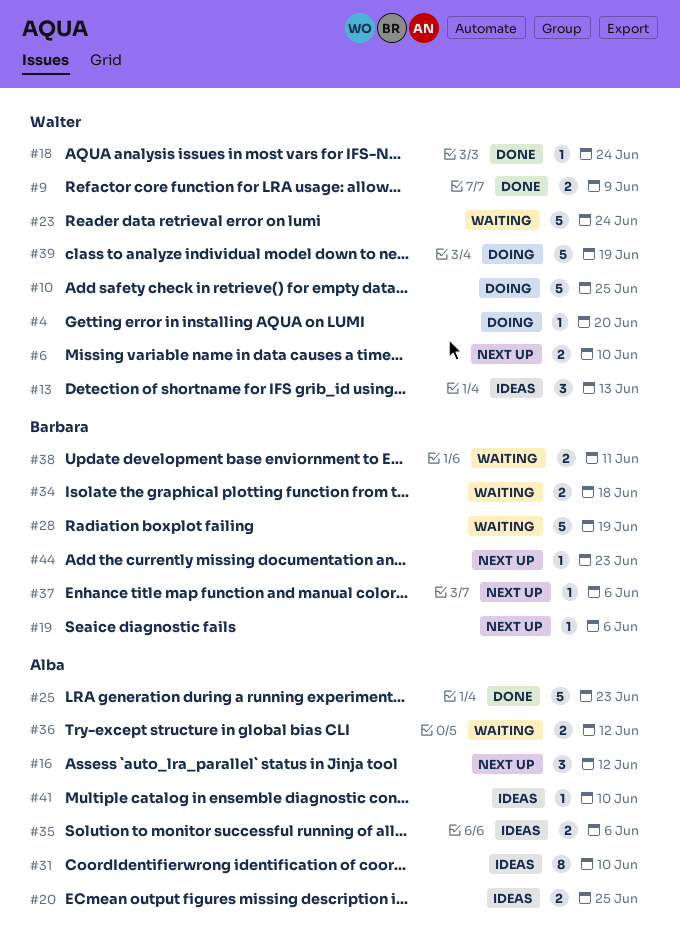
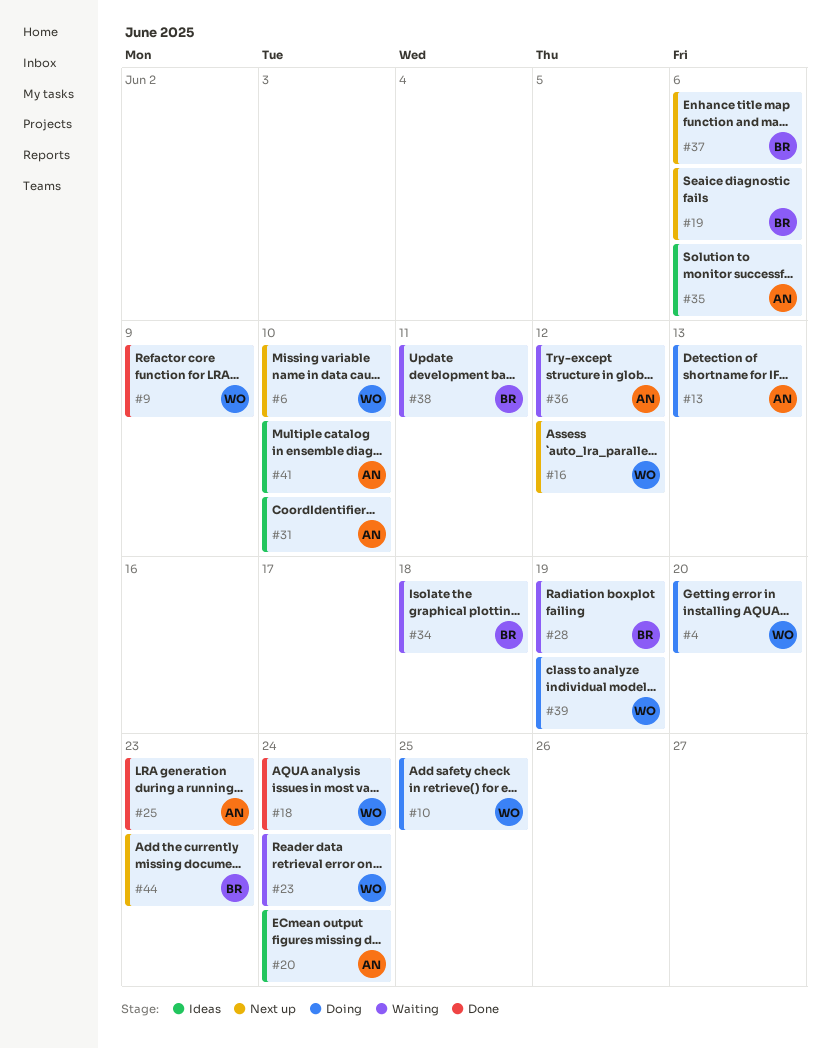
#13, status: Ideas -> Doing
#13, owner: Walter -> Alba
#16, owner: Alba -> Walter
#20, due: Jun 25 -> Jun 24

